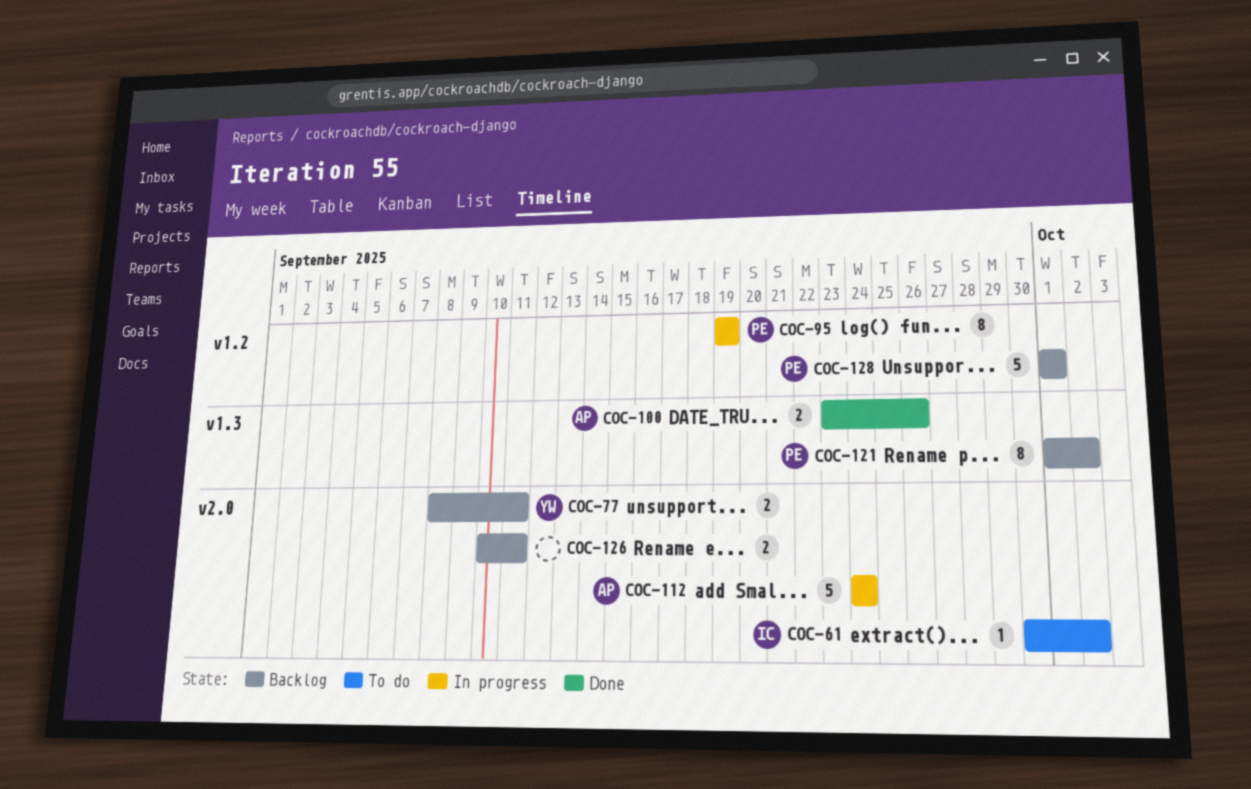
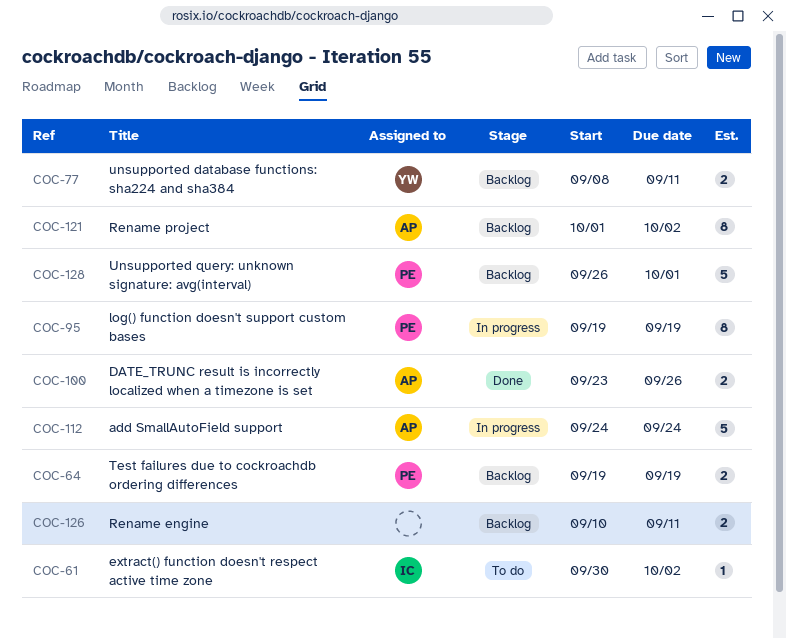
COC-64: none -> present
COC-121, owner: PE -> AP
COC-128, start: Oct 1 -> Sep 26

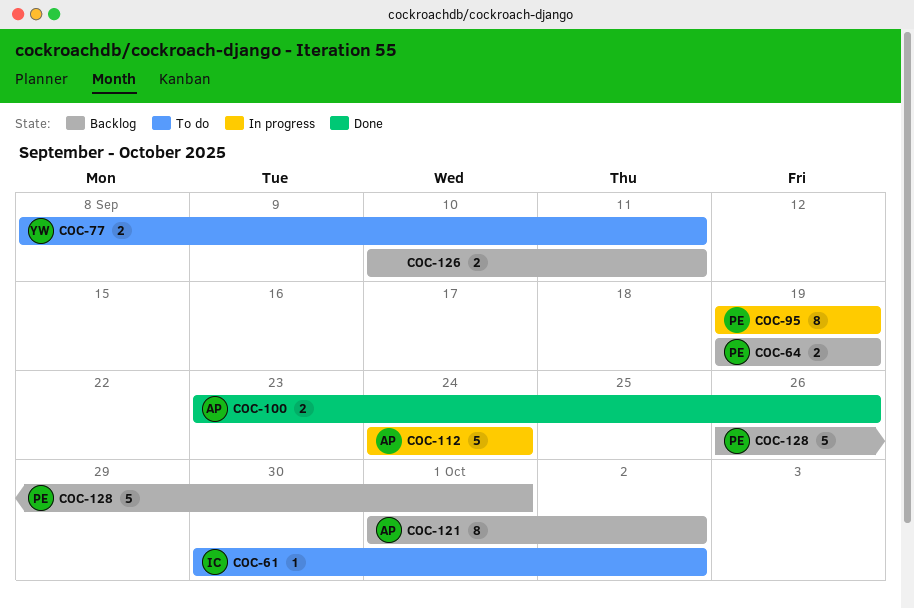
COC-77, status: Backlog -> To do

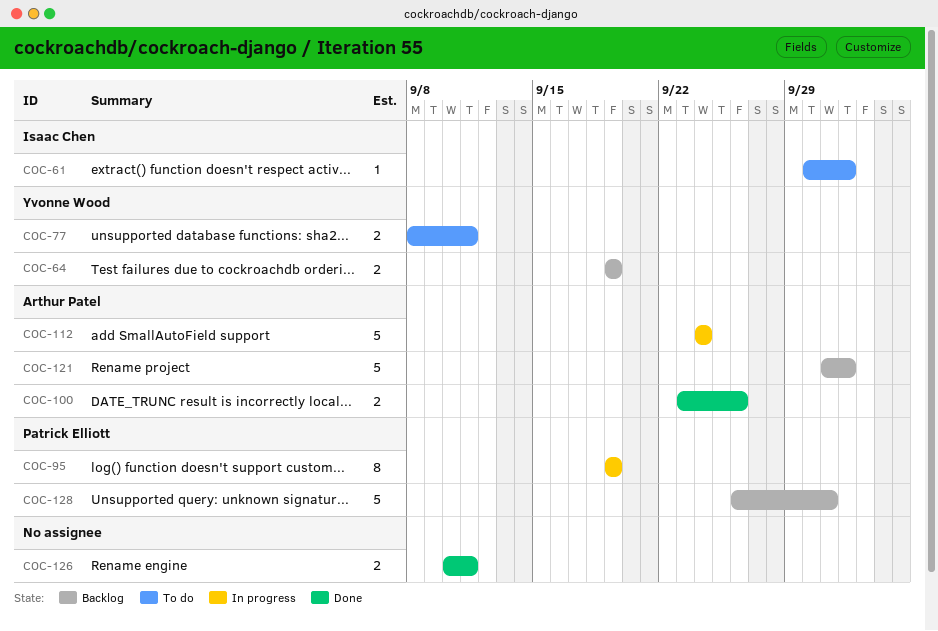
COC-64, owner: Patrick Elliott -> Yvonne Wood
COC-121, estimate: 8 -> 5
COC-126, status: Backlog -> Done

